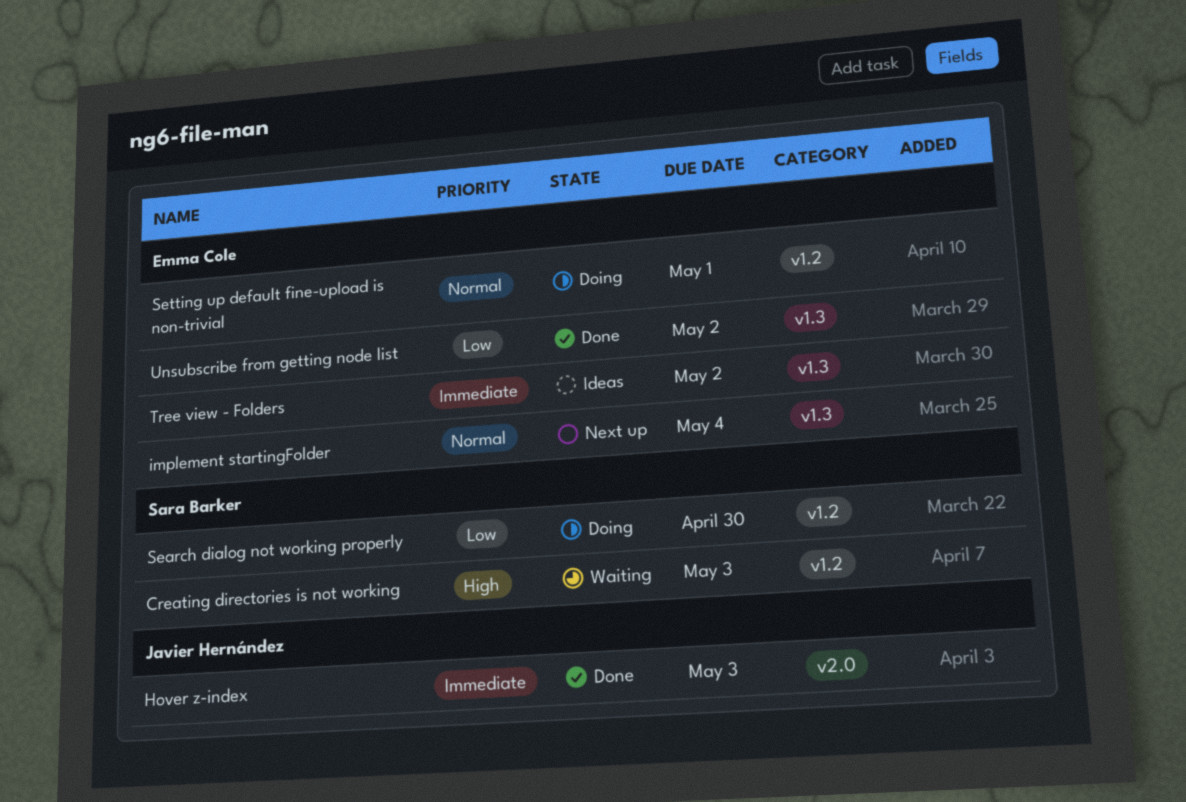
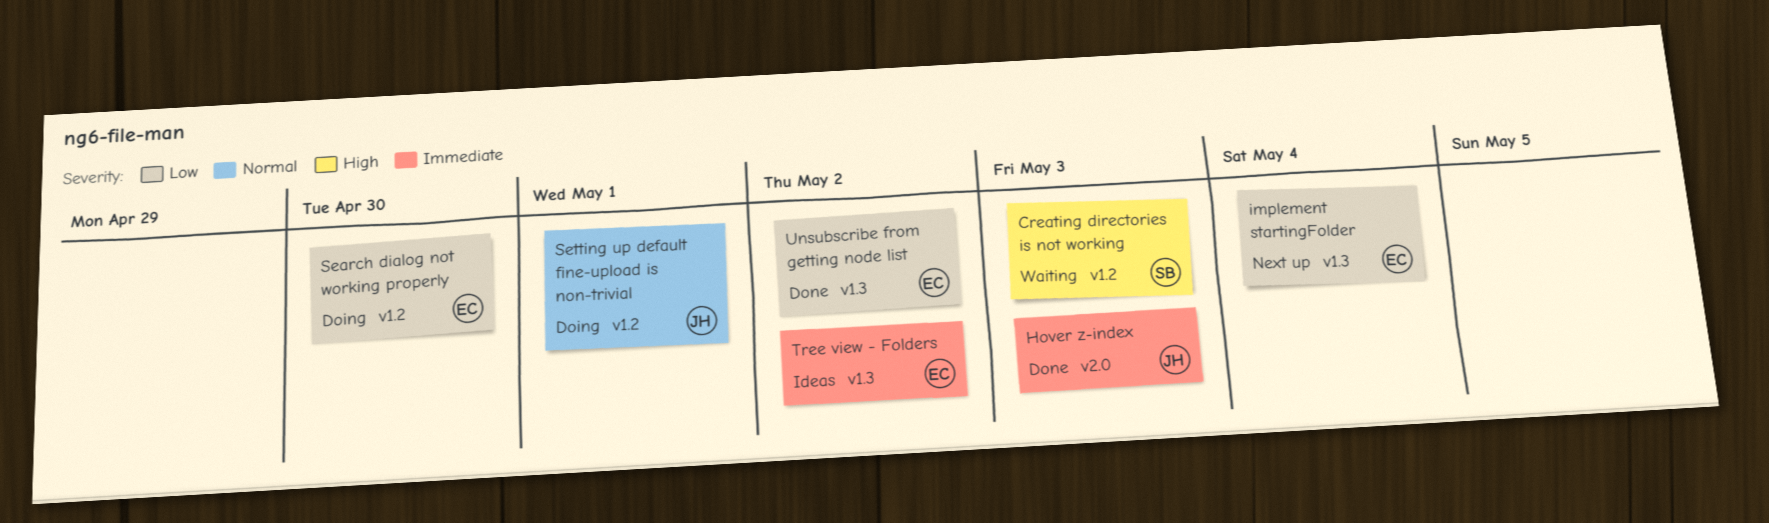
implement startingFolder, priority: Normal -> Low
Search dialog not working properly, owner: Sara Barker -> Emma Cole
Setting up default fine-upload is non-trivial, owner: Emma Cole -> Javier Hernández

